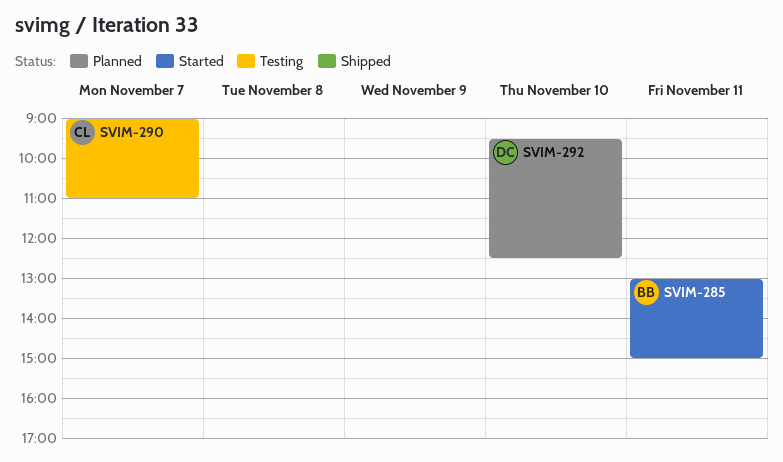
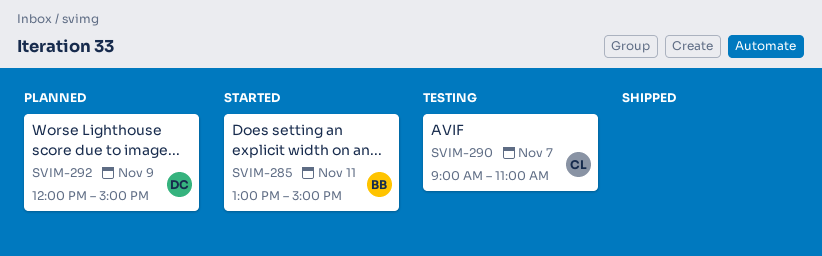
SVIM-292, day: Nov 10 -> Nov 9
SVIM-292, begins: 09:30 -> 12:00
SVIM-292, ends: 12:30 -> 15:00

